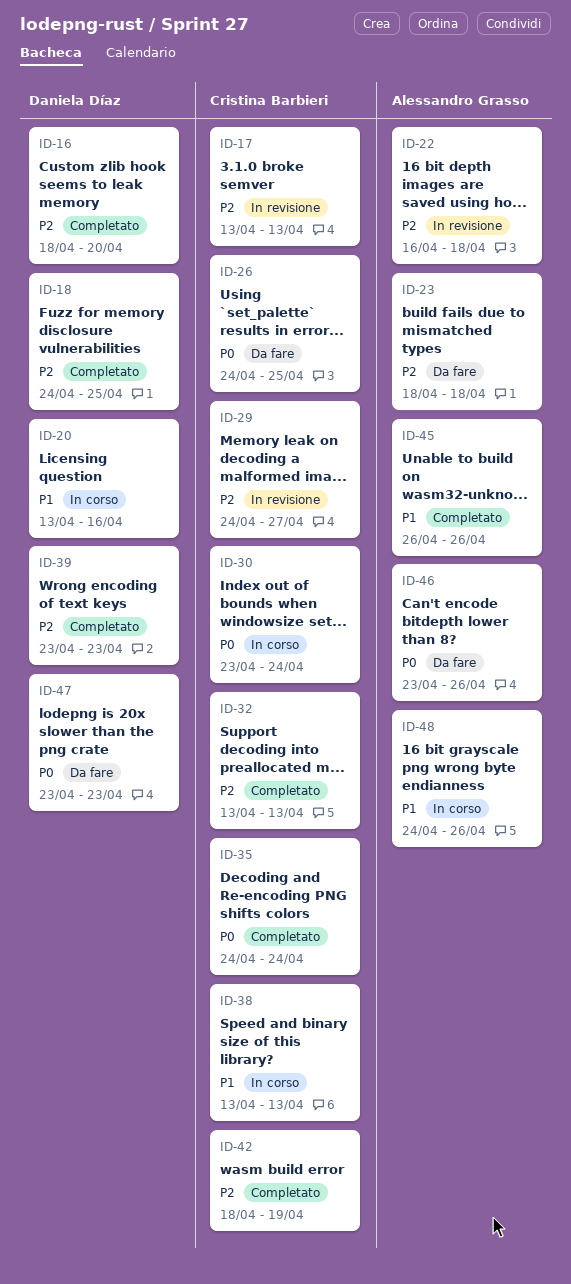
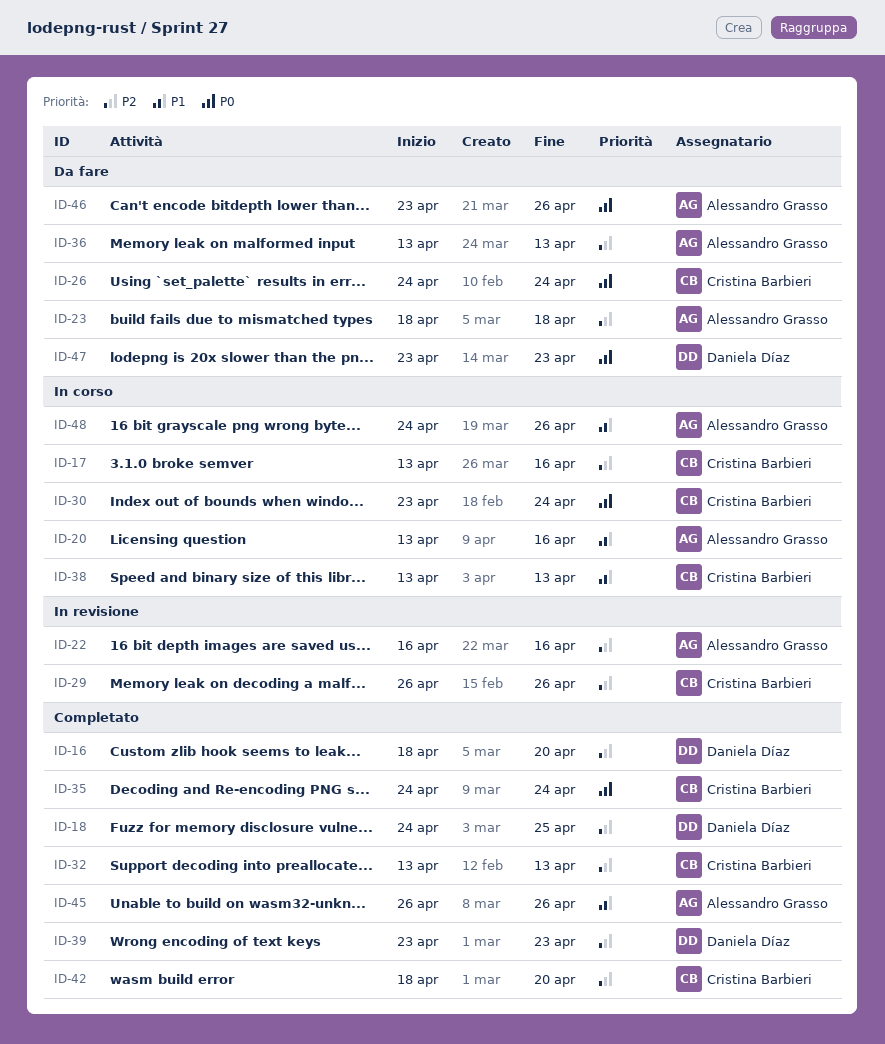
ID-17, status: In revisione -> In corso
ID-17, due: Apr 13 -> Apr 16
ID-20, owner: Daniela Díaz -> Alessandro Grasso
ID-22, due: Apr 18 -> Apr 16
ID-26, due: Apr 25 -> Apr 24
ID-29, start: Apr 24 -> Apr 26
ID-29, due: Apr 27 -> Apr 26
ID-36: none -> present
ID-42, due: Apr 19 -> Apr 20

